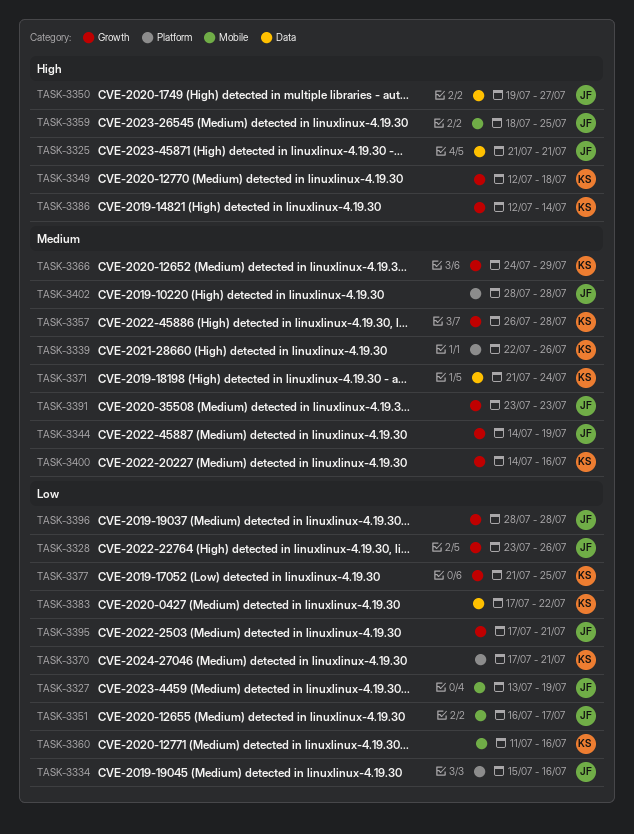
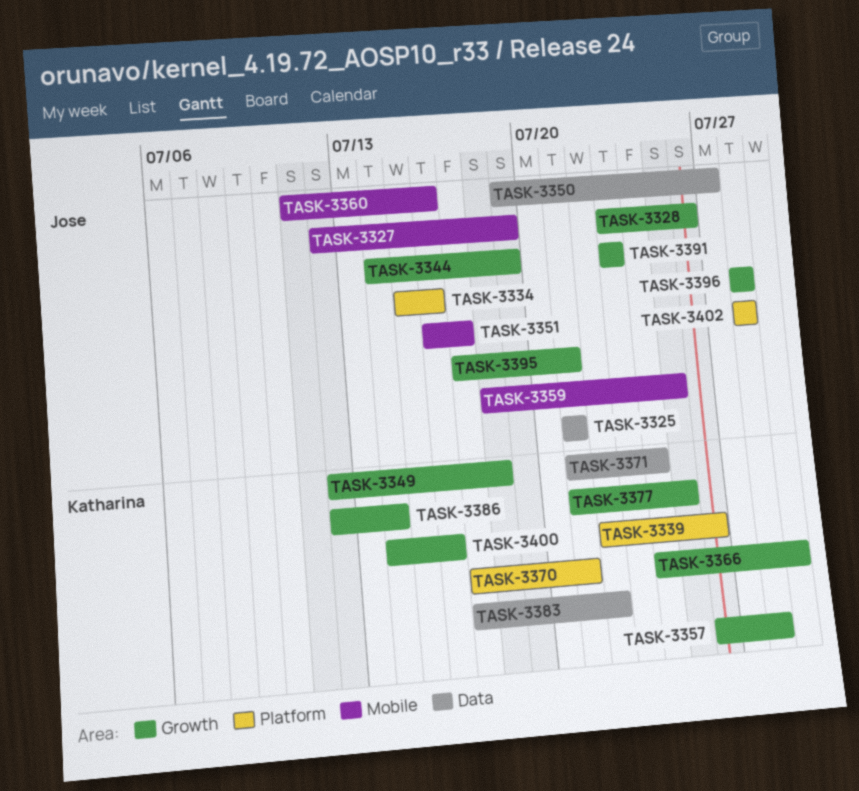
TASK-3327, start: Jul 13 -> Jul 12
TASK-3360, owner: Katharina -> Jose

